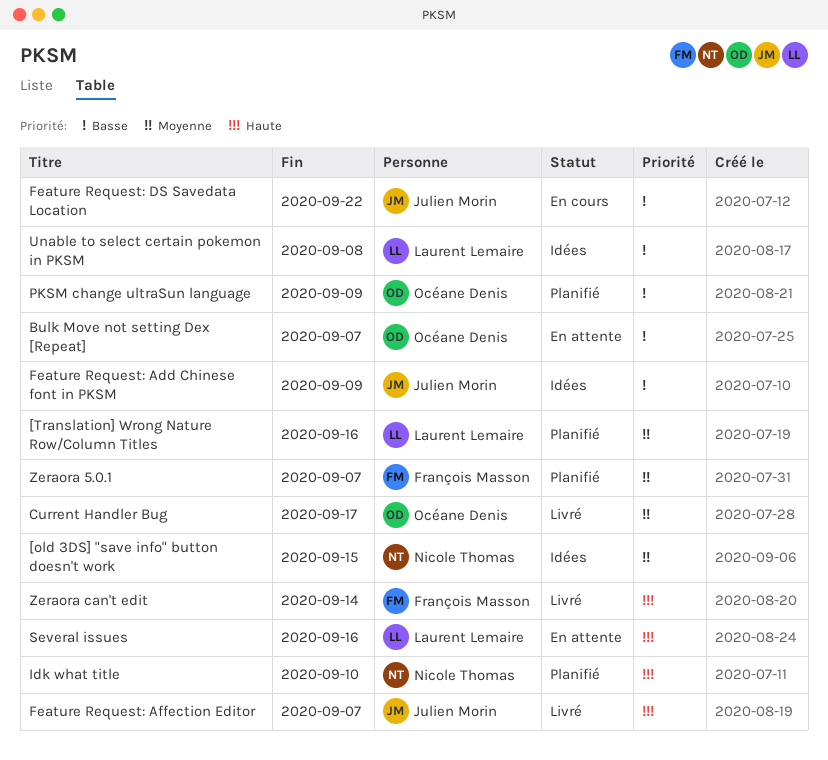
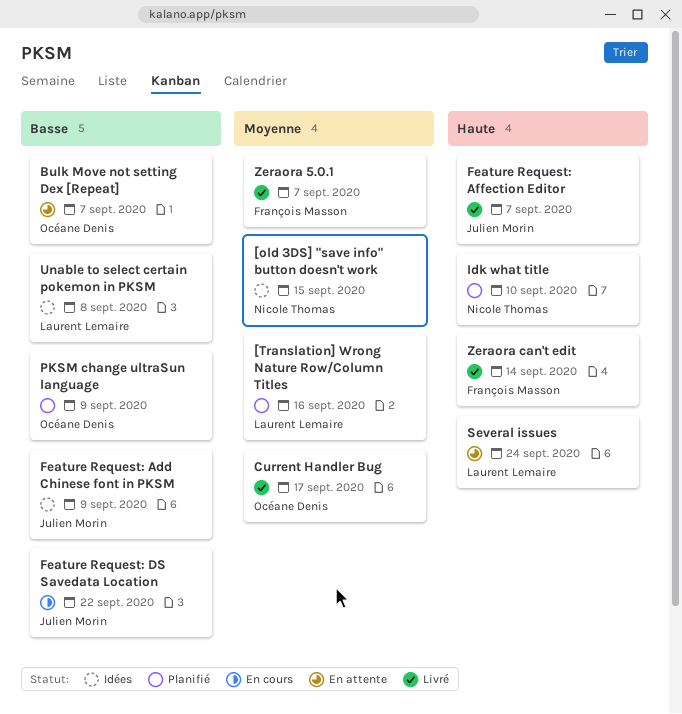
Several issues, due: Sep 16 -> Sep 24
Zeraora 5.0.1, status: Planifié -> Livré

